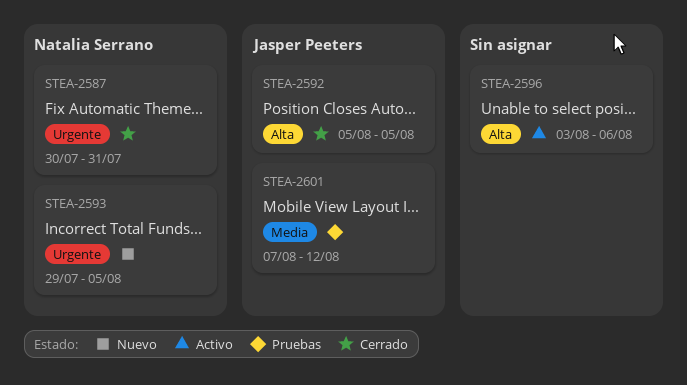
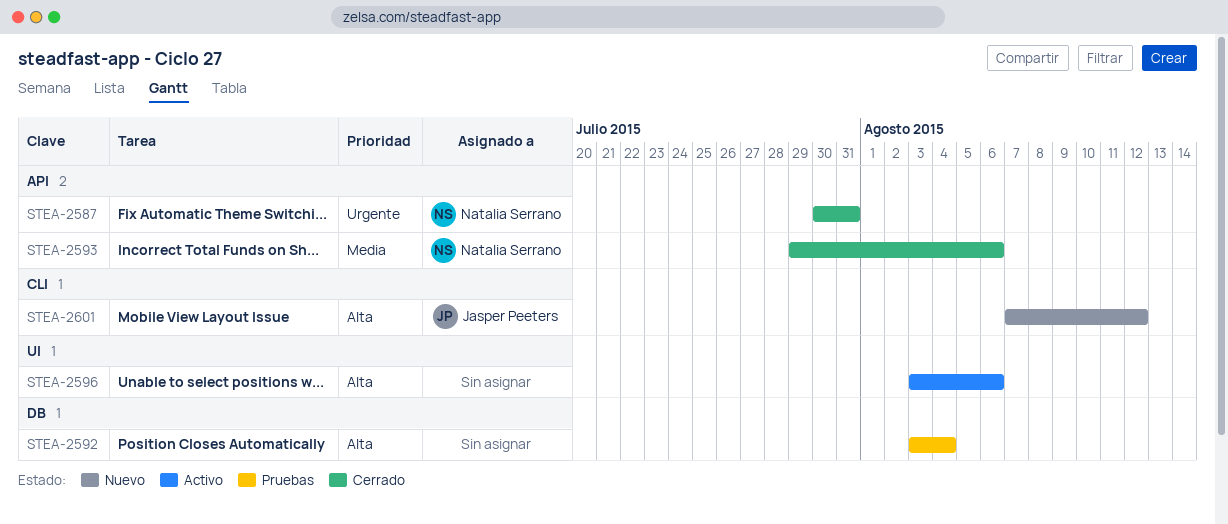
STEA-2592, status: Cerrado -> Pruebas
STEA-2592, owner: Jasper Peeters -> none
STEA-2592, start: Aug 5 -> Aug 3
STEA-2592, due: Aug 5 -> Aug 4
STEA-2593, status: Nuevo -> Cerrado
STEA-2593, priority: Urgente -> Media
STEA-2593, due: Aug 5 -> Aug 6
STEA-2601, status: Pruebas -> Nuevo
STEA-2601, priority: Media -> Alta

